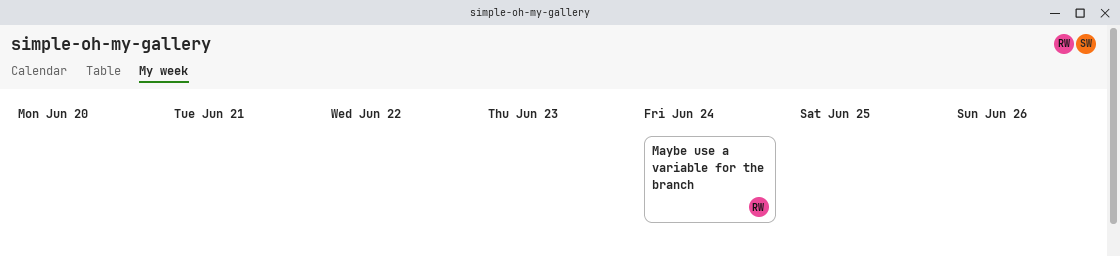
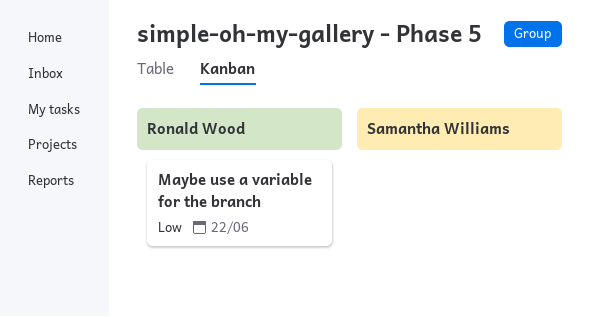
Maybe use a variable for the branch, due: Jun 24 -> Jun 22

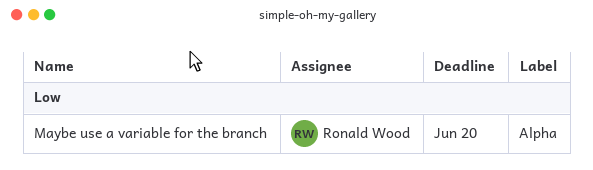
Maybe use a variable for the branch, due: Jun 22 -> Jun 20

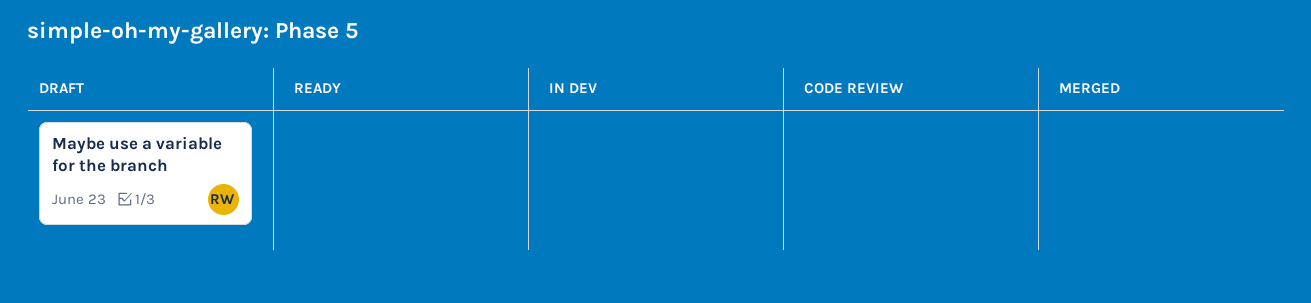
Maybe use a variable for the branch, due: Jun 20 -> Jun 23

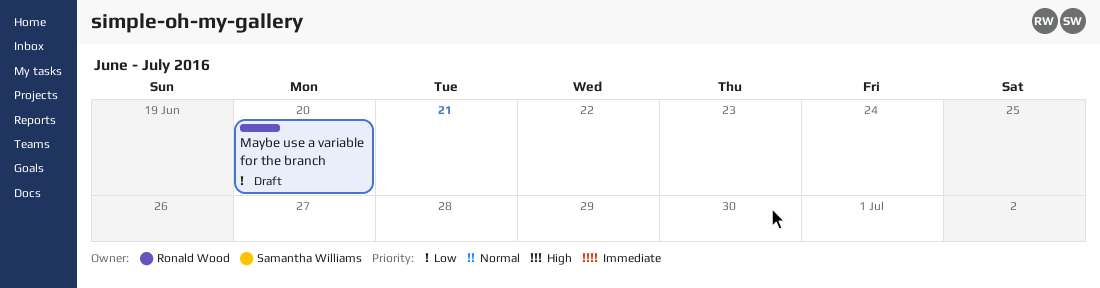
Maybe use a variable for the branch, due: Jun 23 -> Jun 20

